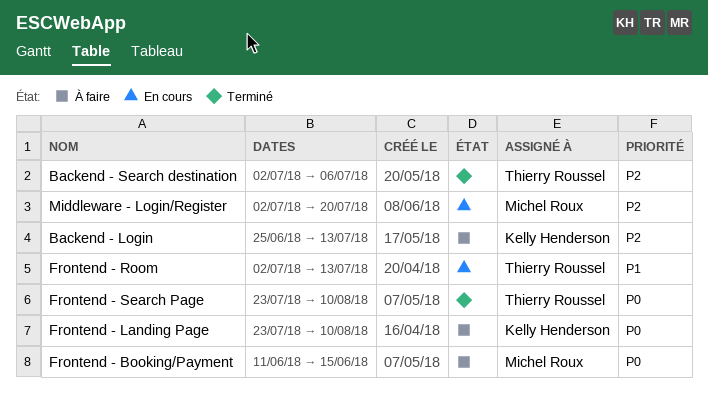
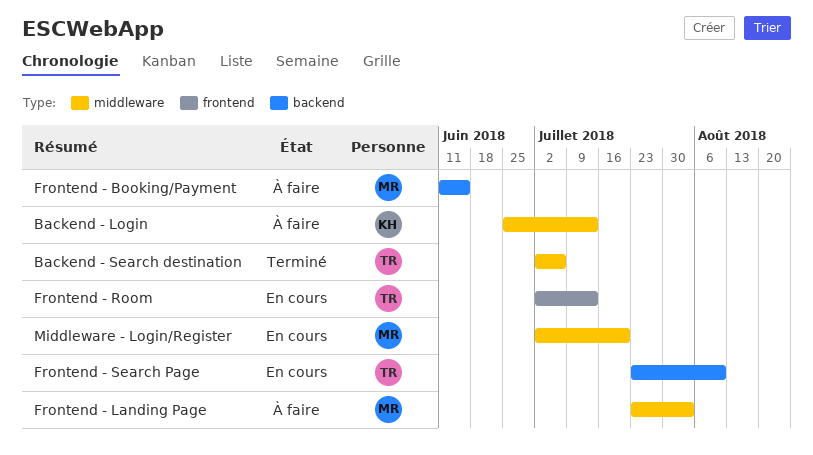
Frontend - Landing Page, owner: Kelly Henderson -> Michel Roux
Frontend - Landing Page, due: Aug 10 -> Aug 3
Frontend - Search Page, status: Terminé -> En cours

